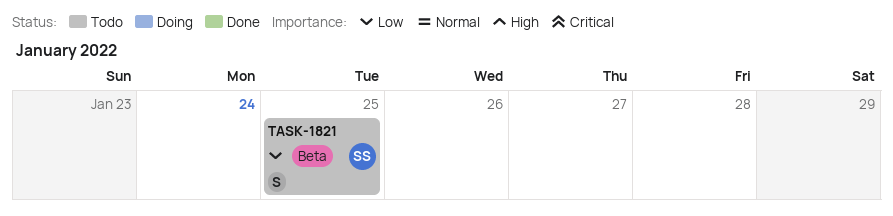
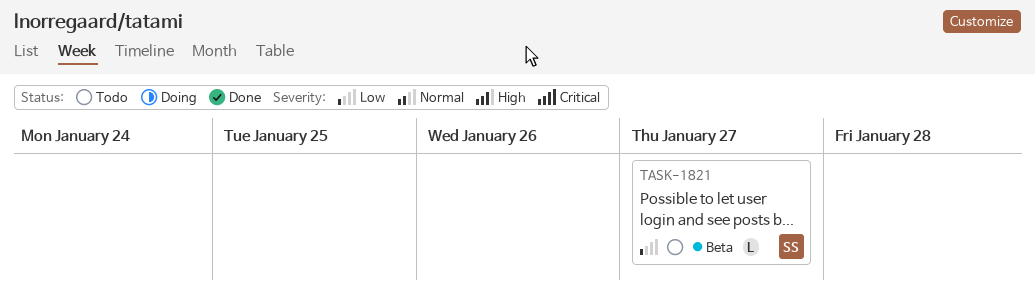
TASK-1821, estimate: S -> L
TASK-1821, due: Jan 25 -> Jan 27

